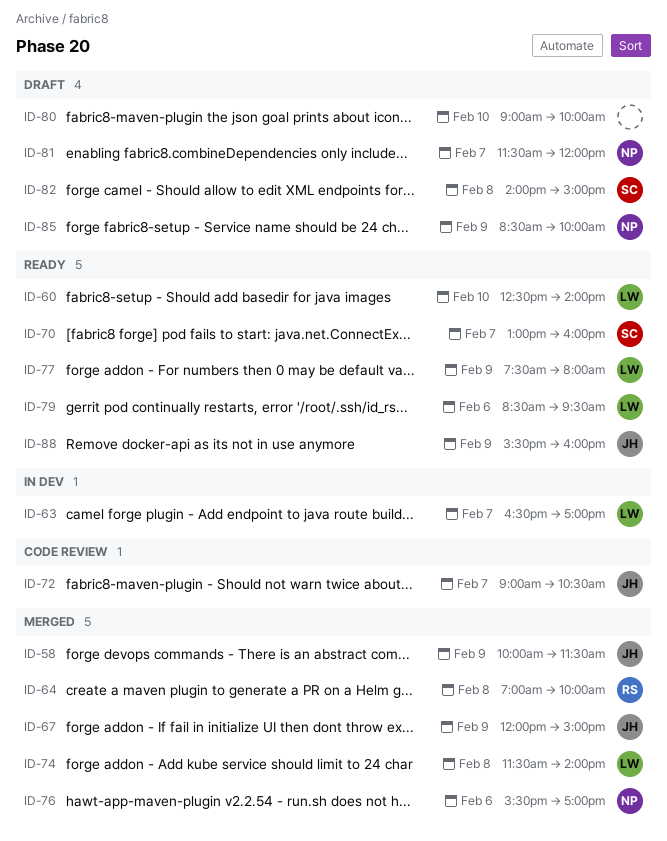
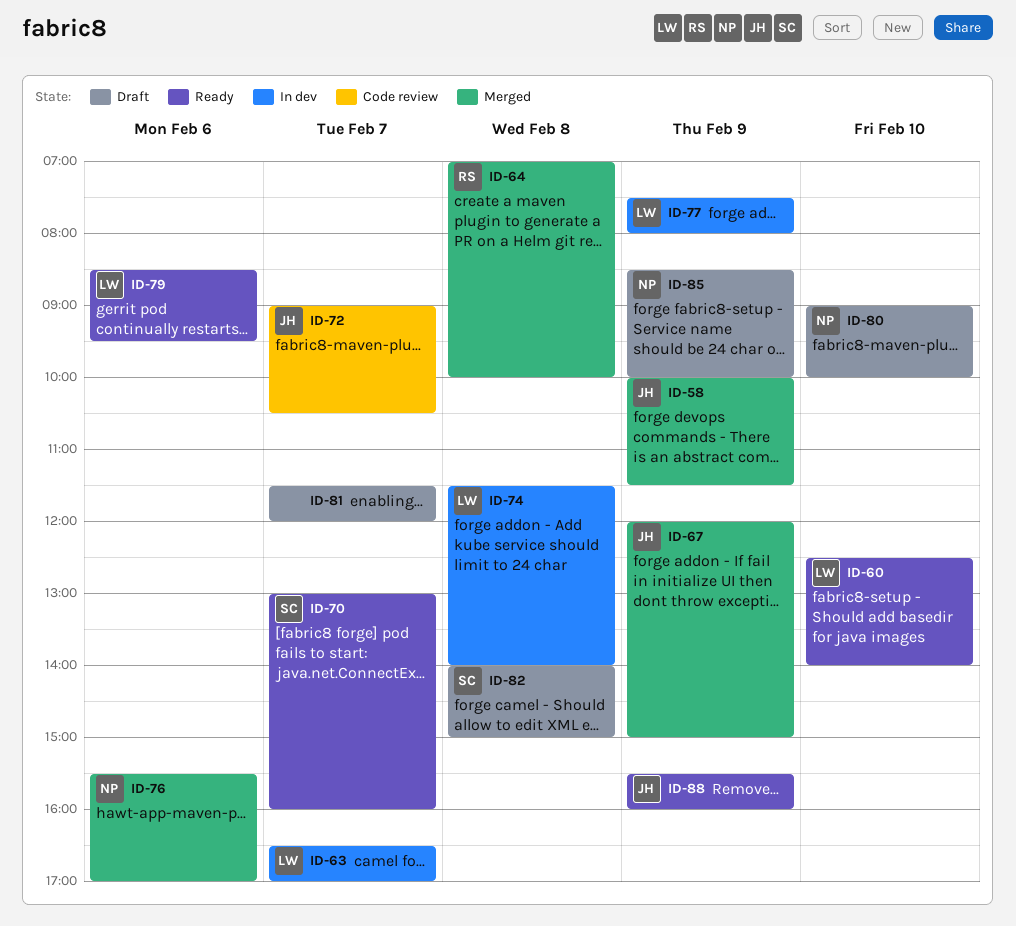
ID-74, status: Merged -> In dev
ID-77, status: Ready -> In dev
ID-80, owner: none -> NP
ID-81, owner: NP -> none

